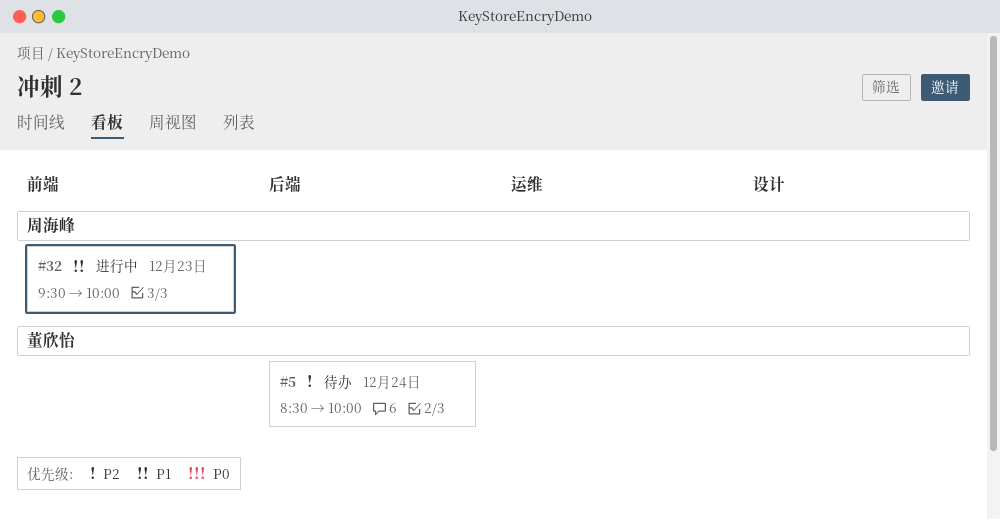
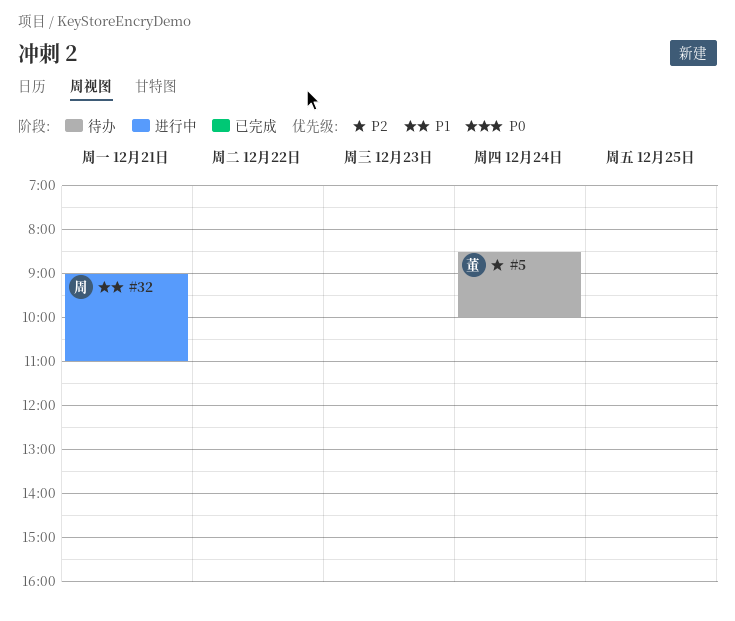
#32, day: Dec 23 -> Dec 21
#32, begins: 09:30 -> 09:00
#32, ends: 10:00 -> 11:00

